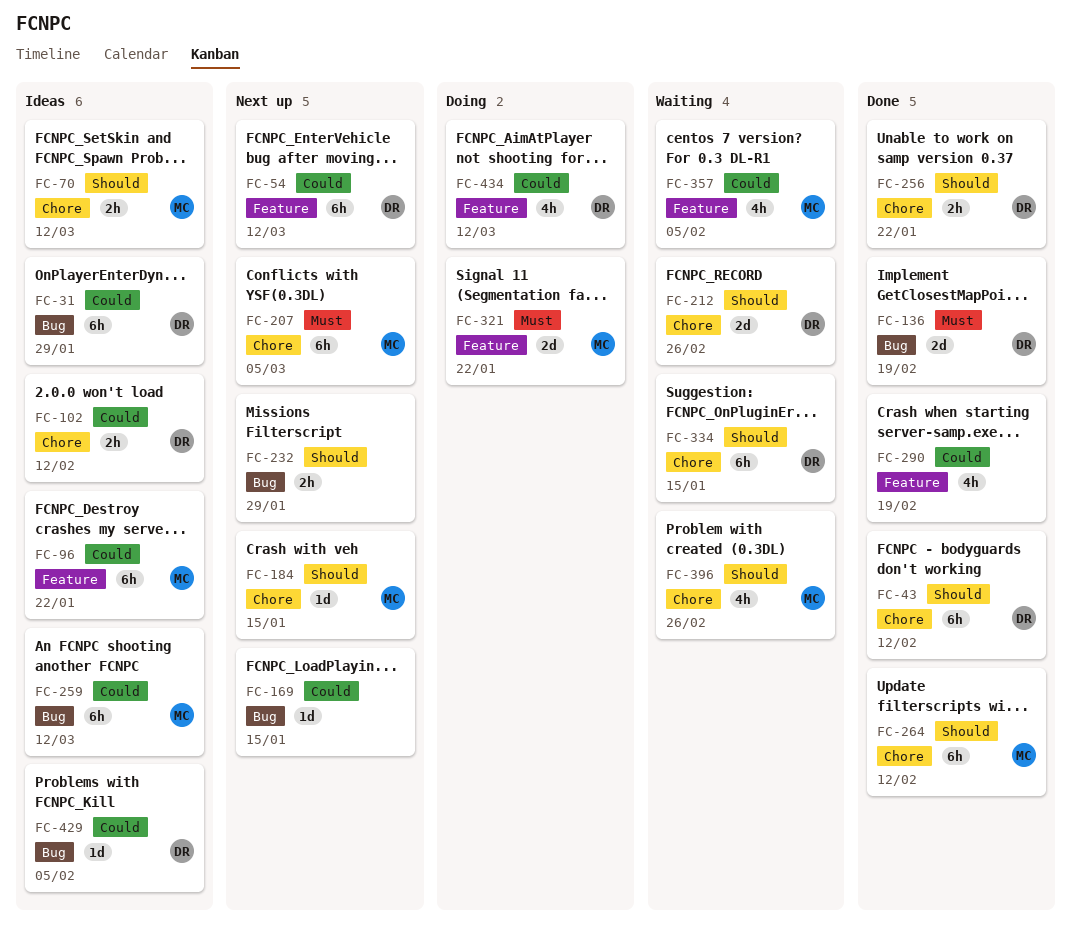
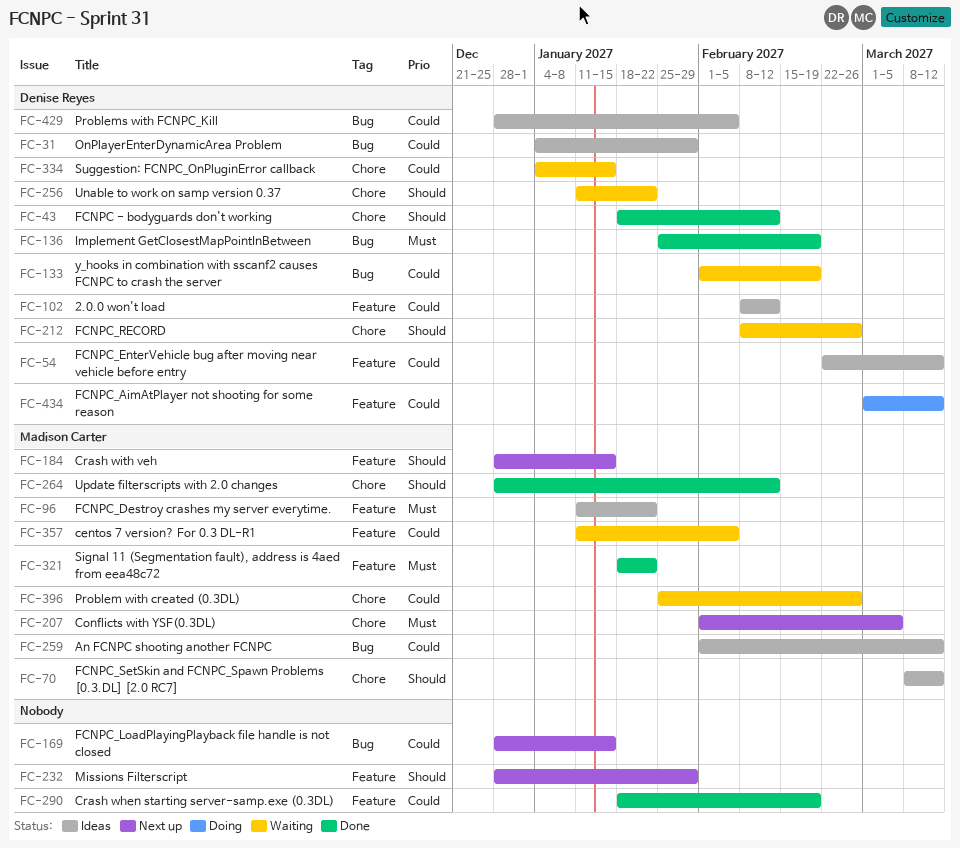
FC-54, status: Next up -> Ideas
FC-96, priority: Could -> Must
FC-102, label: Chore -> Feature
FC-133: none -> present
FC-184, label: Chore -> Feature
FC-232, label: Bug -> Feature
FC-256, status: Done -> Waiting
FC-321, status: Doing -> Done
FC-334, priority: Should -> Could
FC-396, priority: Should -> Could

